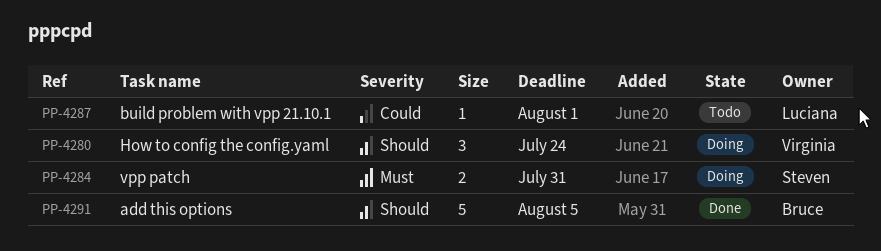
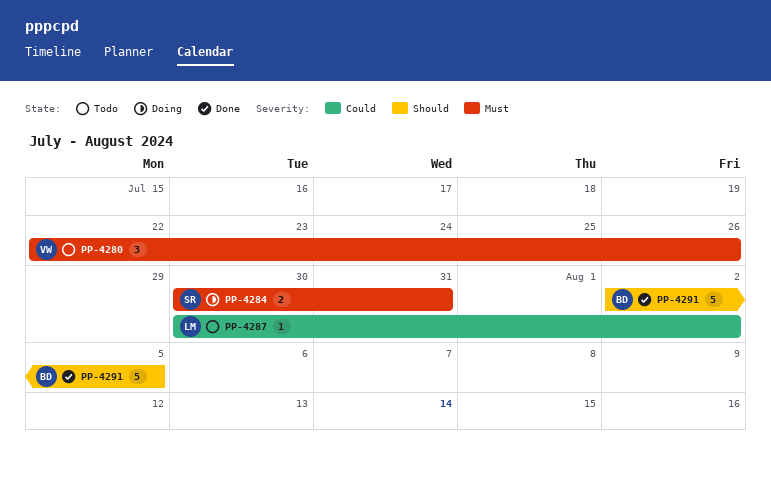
PP-4280, status: Doing -> Todo
PP-4280, priority: Should -> Must
PP-4280, due: Jul 24 -> Jul 26
PP-4287, due: Aug 1 -> Aug 2

